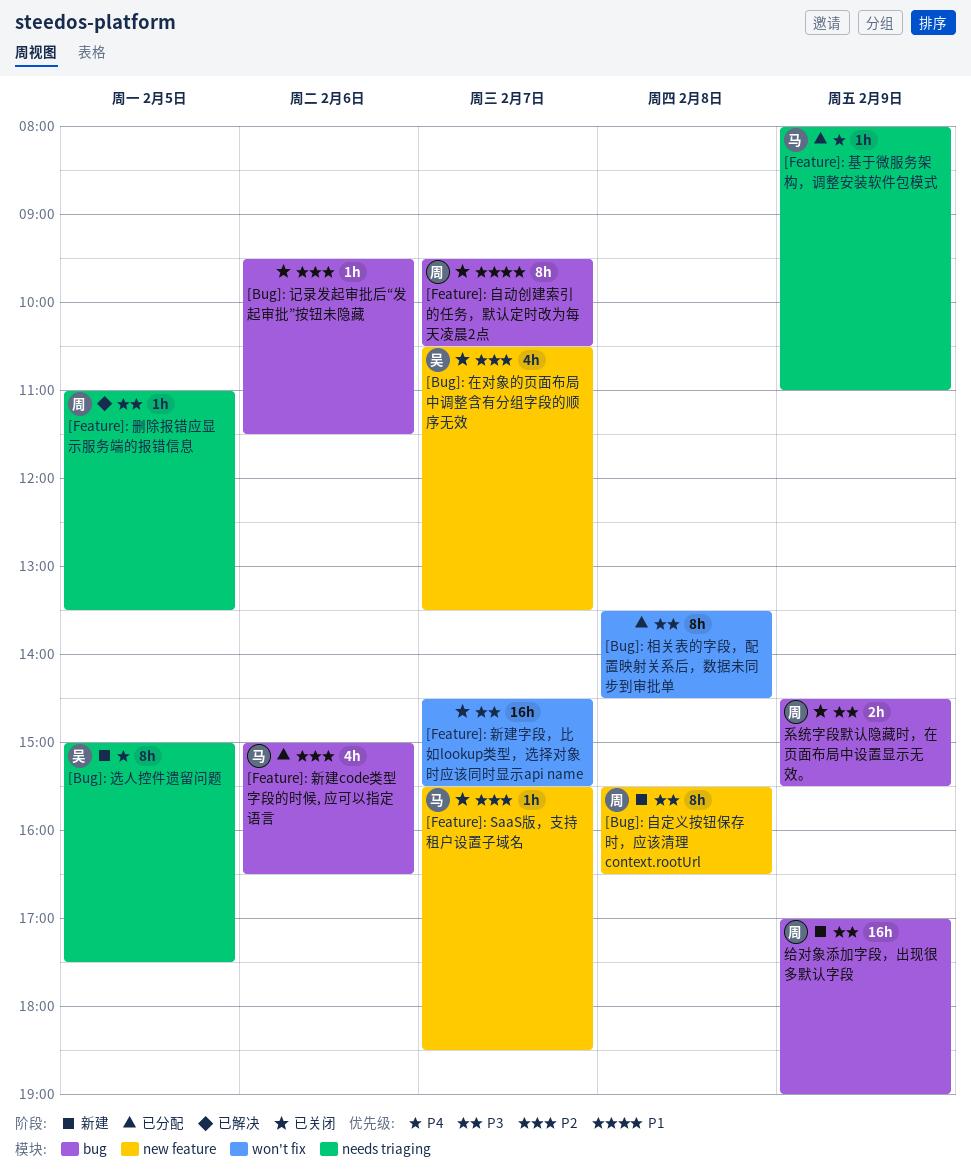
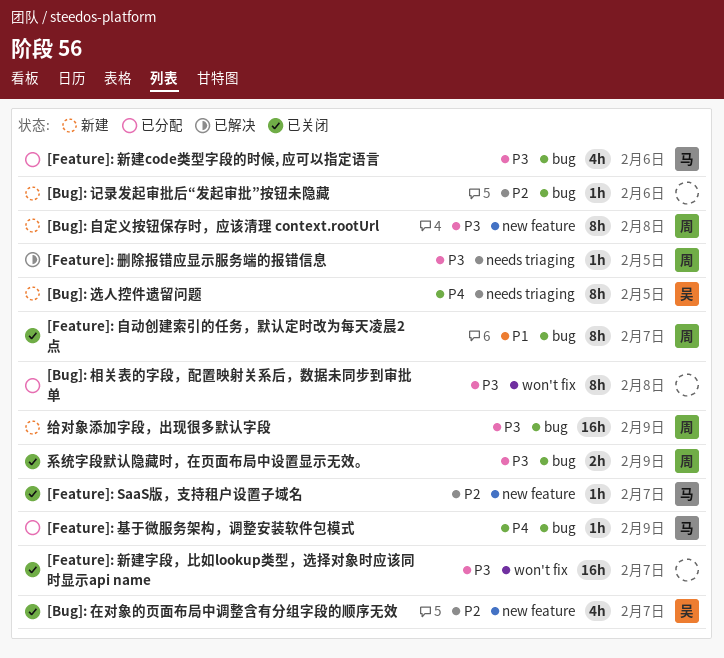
[Bug]: 记录发起审批后“发起审批”按钮未隐藏, status: 已关闭 -> 新建
[Feature]: 基于微服务架构，调整安装软件包模式, label: needs triaging -> bug
[Feature]: 新建code类型字段的时候, 应可以指定语言, priority: P2 -> P3

